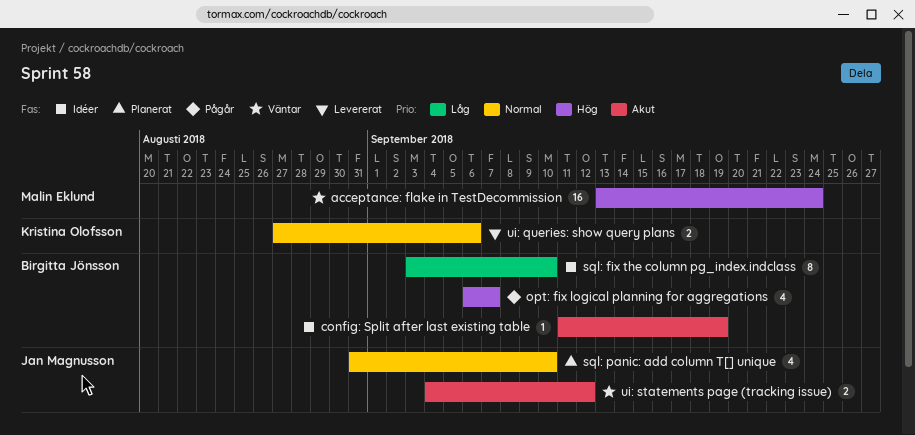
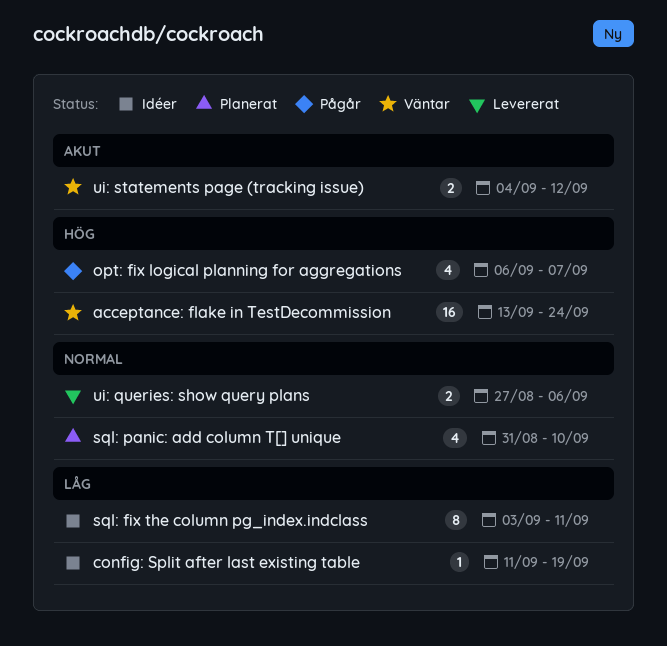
config: Split after last existing table, priority: Akut -> Låg
sql: fix the column pg_index.indclass, due: Sep 10 -> Sep 11

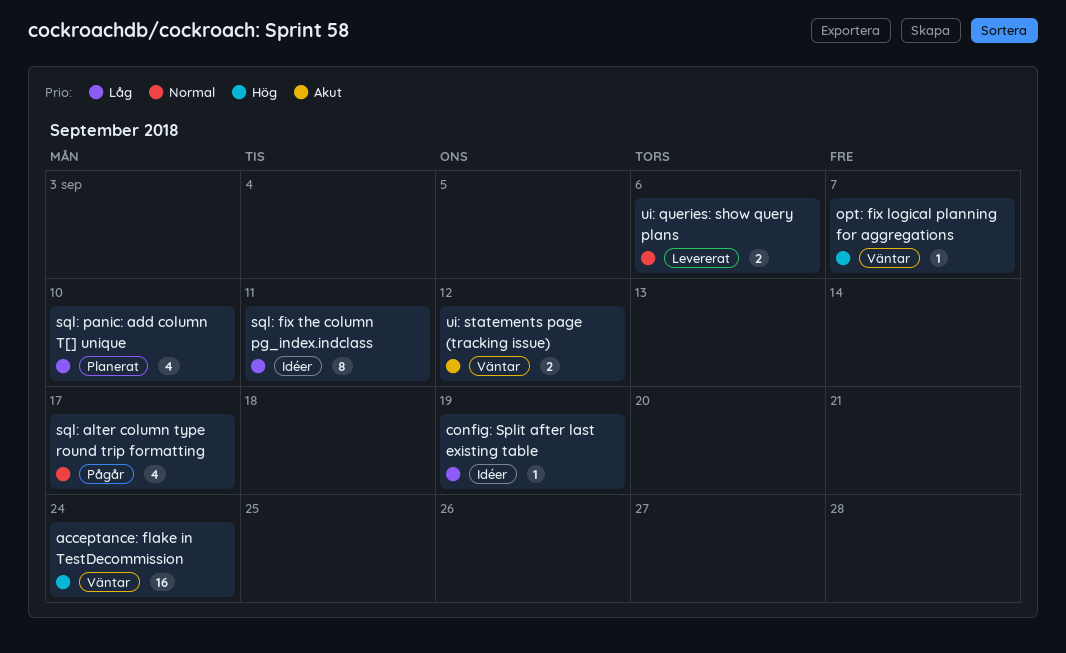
opt: fix logical planning for aggregations, status: Pågår -> Väntar
opt: fix logical planning for aggregations, estimate: 4 -> 1
sql: alter column type round trip formatting: none -> present
sql: panic: add column T[] unique, priority: Normal -> Låg

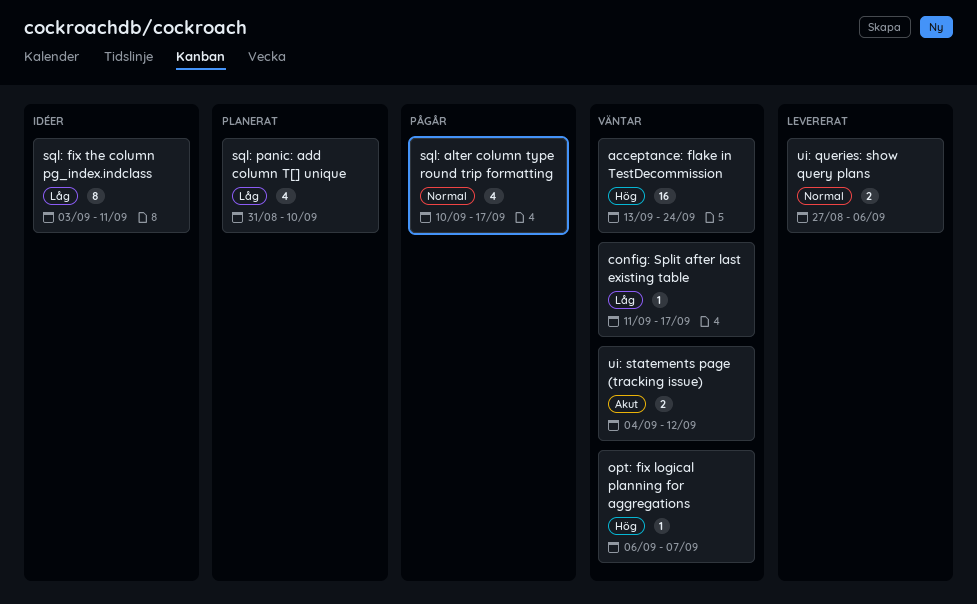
config: Split after last existing table, status: Idéer -> Väntar
config: Split after last existing table, due: Sep 19 -> Sep 17

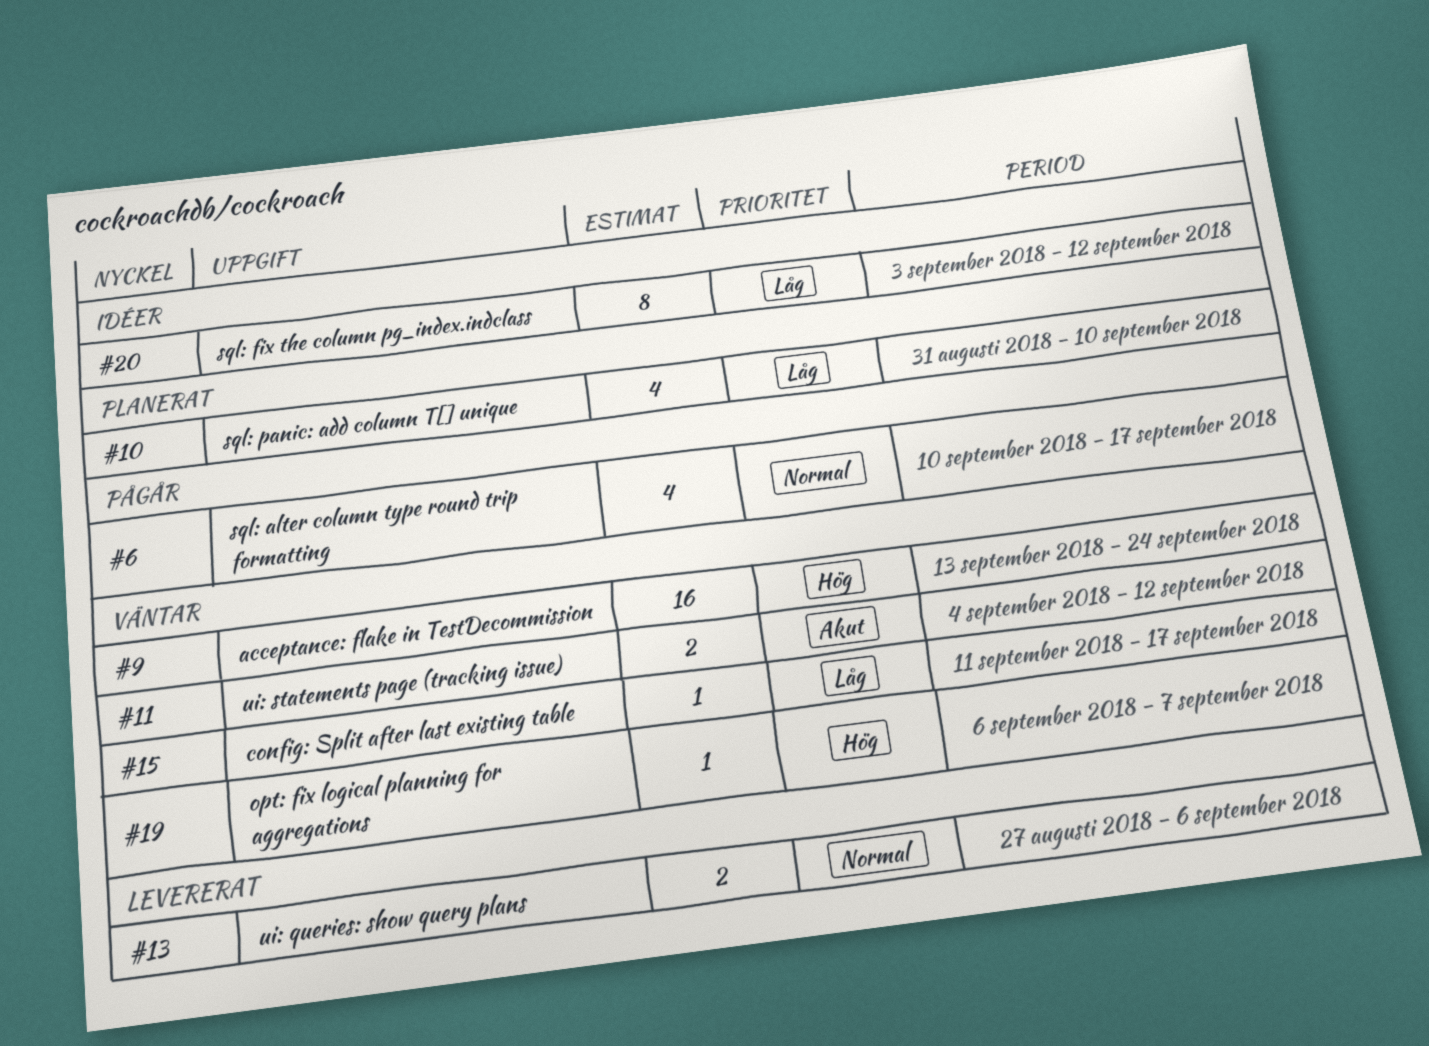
sql: fix the column pg_index.indclass, due: Sep 11 -> Sep 12

